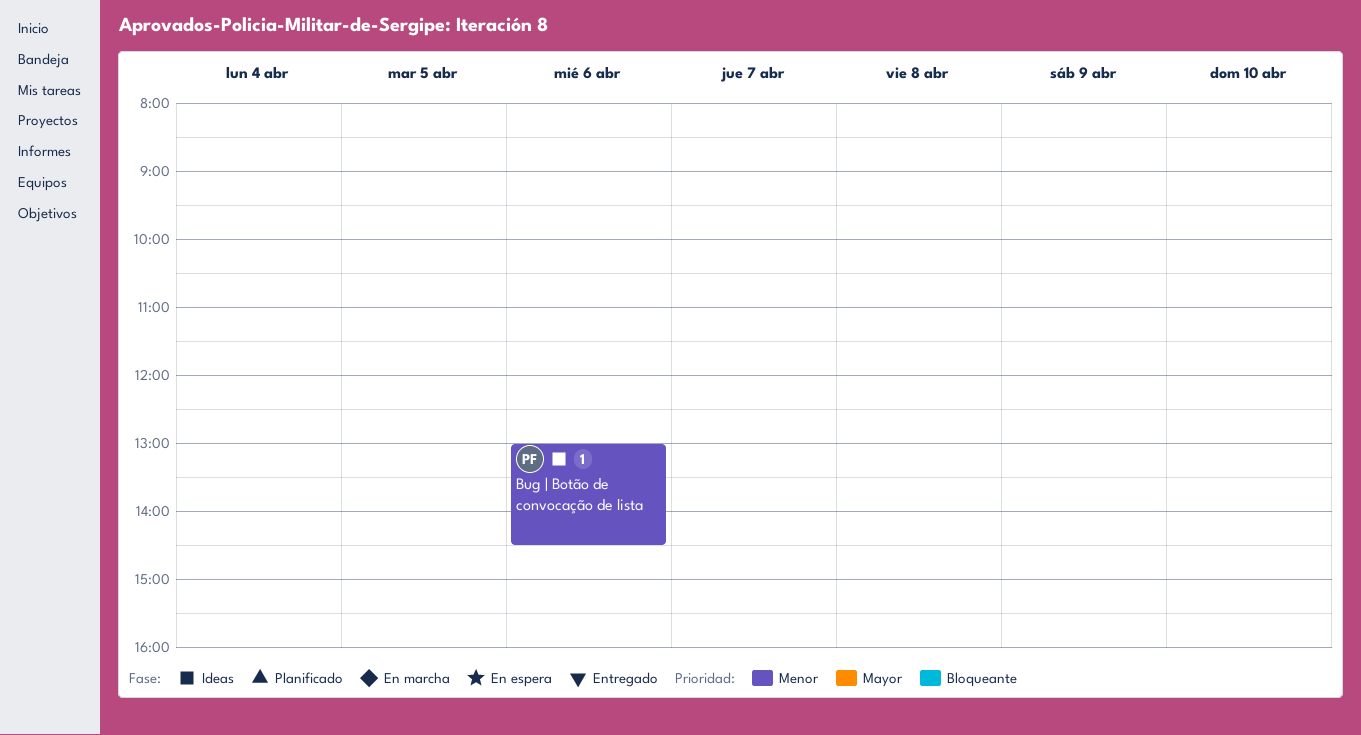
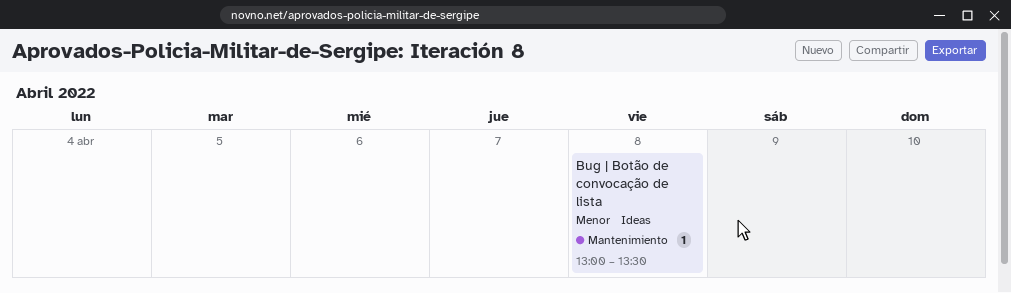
Bug | Botão de convocação de lista, day: Apr 6 -> Apr 8
Bug | Botão de convocação de lista, ends: 14:30 -> 13:30

